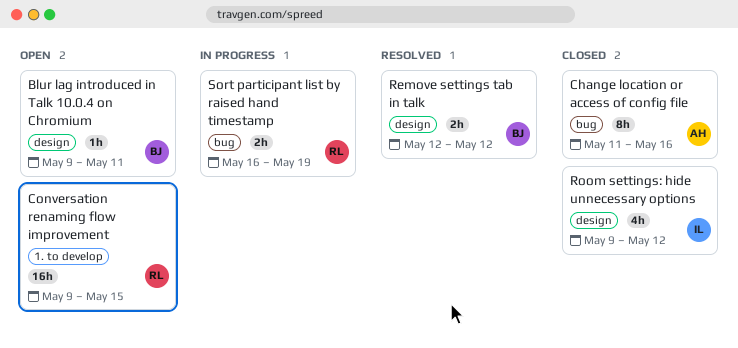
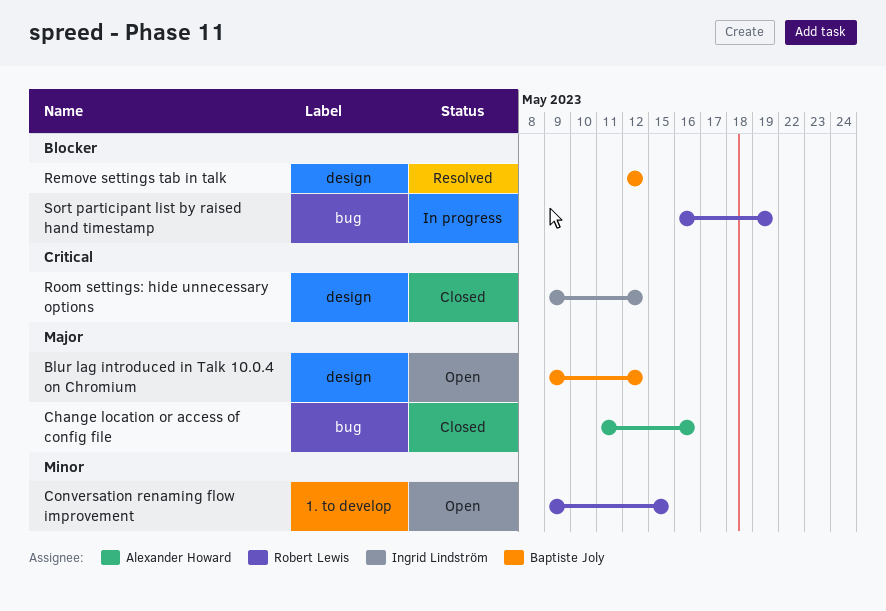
Blur lag introduced in Talk 10.0.4 on Chromium, due: May 11 -> May 12

